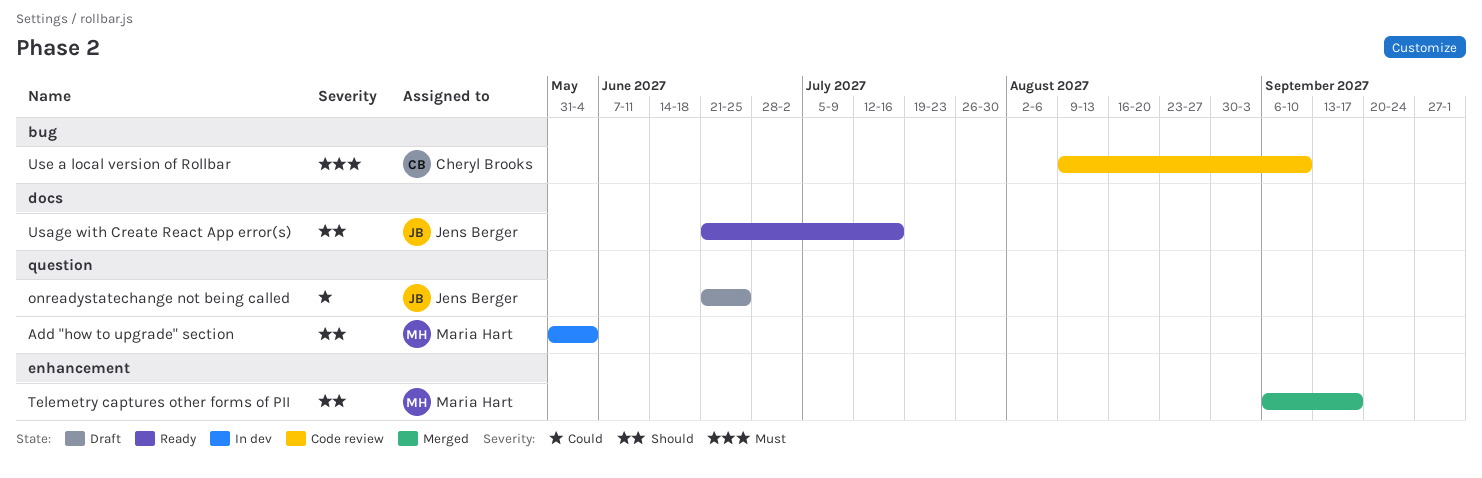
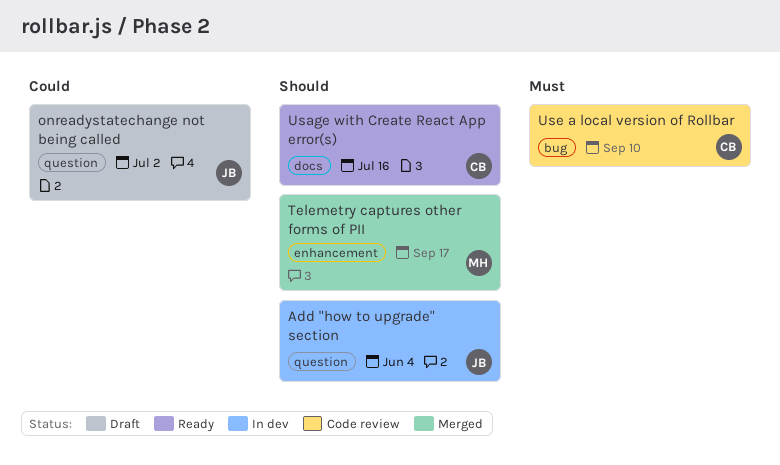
Add "how to upgrade" section, owner: Maria Hart -> Jens Berger
onreadystatechange not being called, due: Jun 25 -> Jul 2
Usage with Create React App error(s), owner: Jens Berger -> Cheryl Brooks

